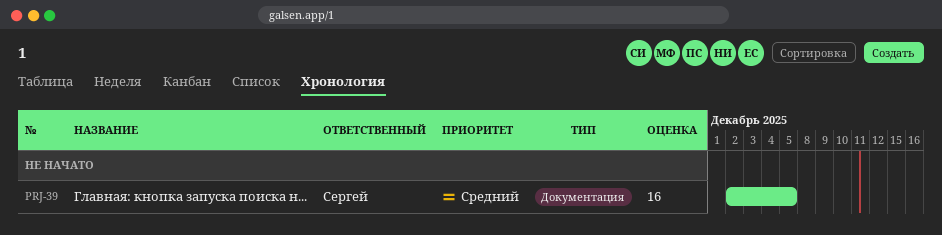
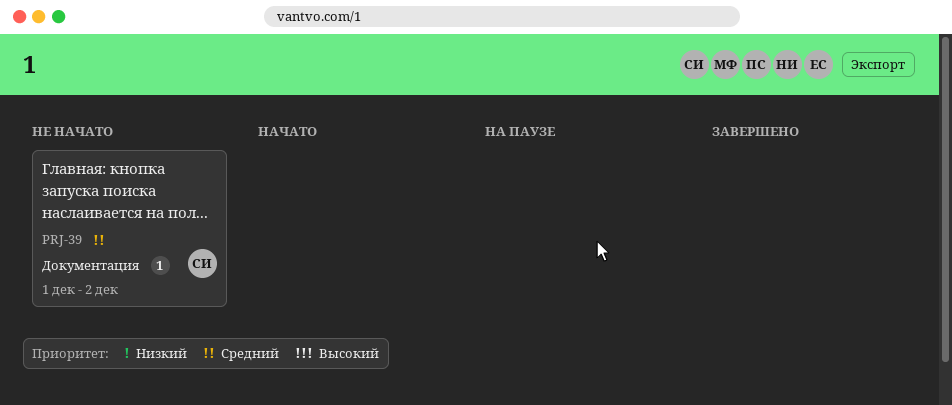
PRJ-39, estimate: 16 -> 1
PRJ-39, start: Dec 2 -> Dec 1
PRJ-39, due: Dec 5 -> Dec 2

